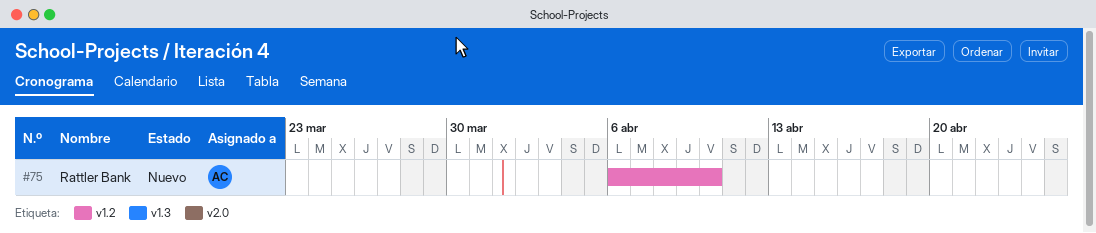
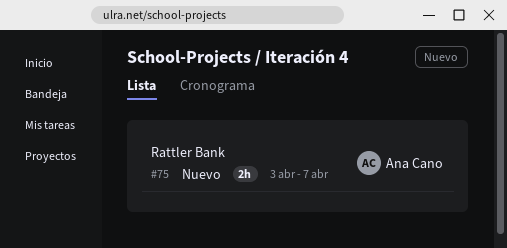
#75, start: Apr 6 -> Apr 3
#75, due: Apr 10 -> Apr 7

